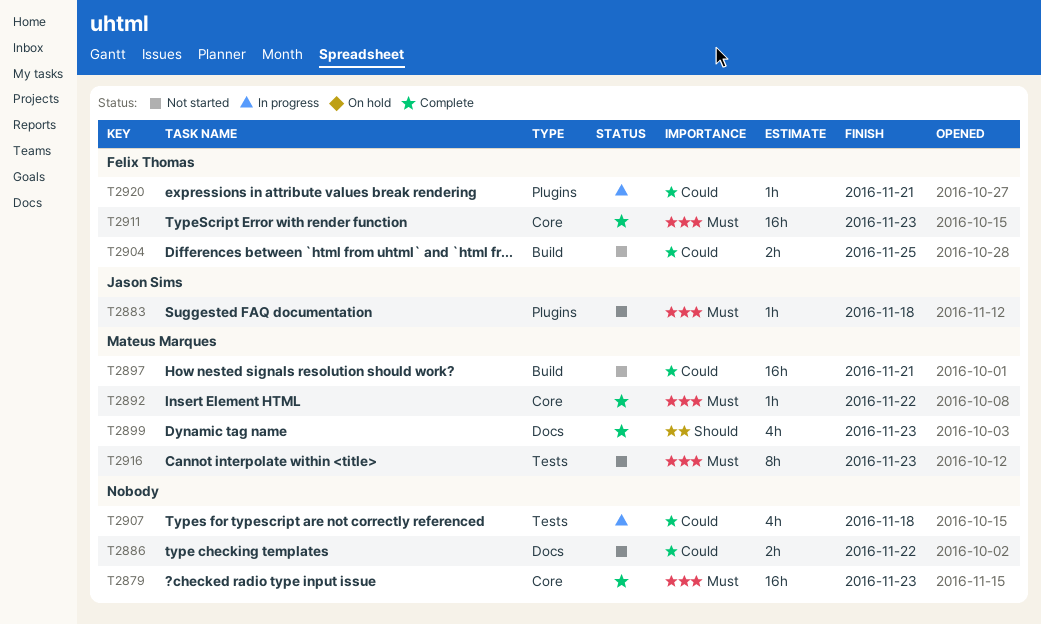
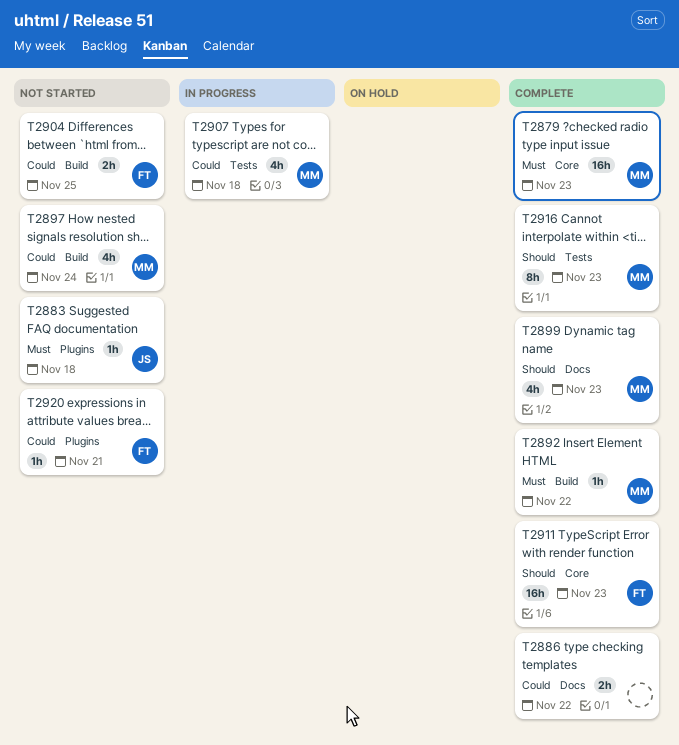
T2879, owner: none -> Mateus Marques
T2886, status: Not started -> Complete
T2892, label: Core -> Build
T2897, estimate: 16h -> 4h
T2897, due: Nov 21 -> Nov 24
T2907, owner: none -> Mateus Marques
T2911, priority: Must -> Should
T2916, status: Not started -> Complete
T2916, priority: Must -> Should
T2920, status: In progress -> Not started

